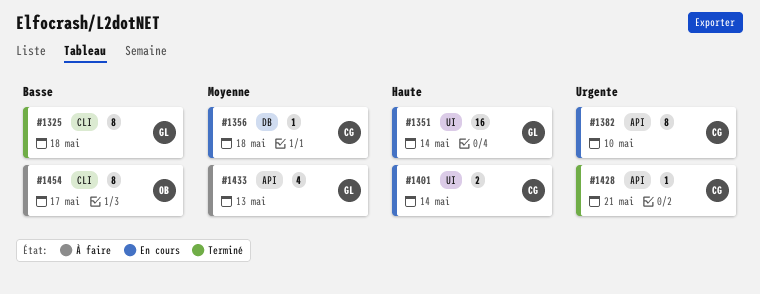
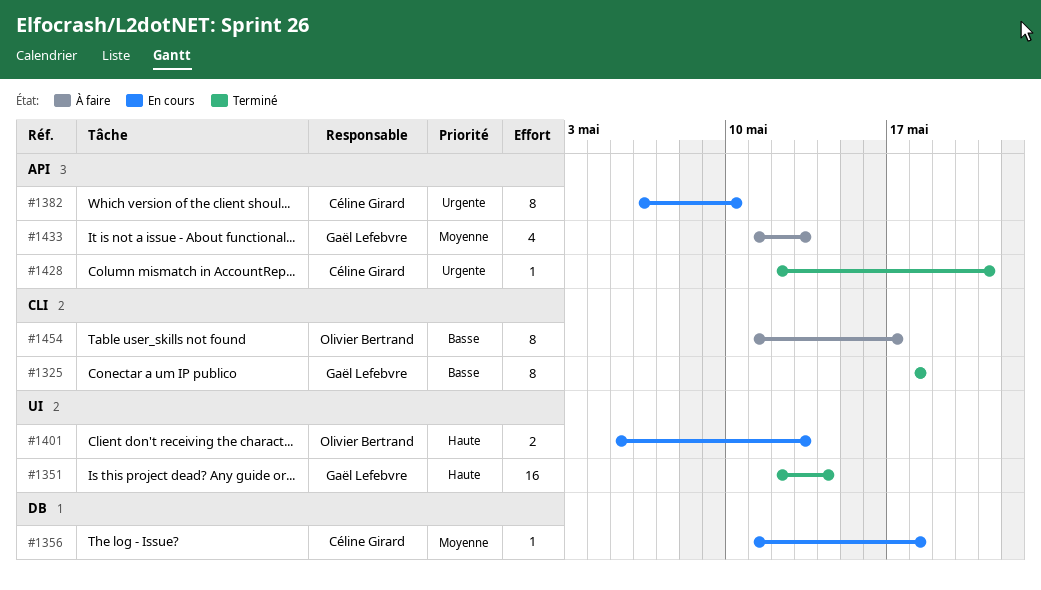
#1351, status: En cours -> Terminé
#1401, owner: Céline Girard -> Olivier Bertrand
#1401, due: May 14 -> May 13

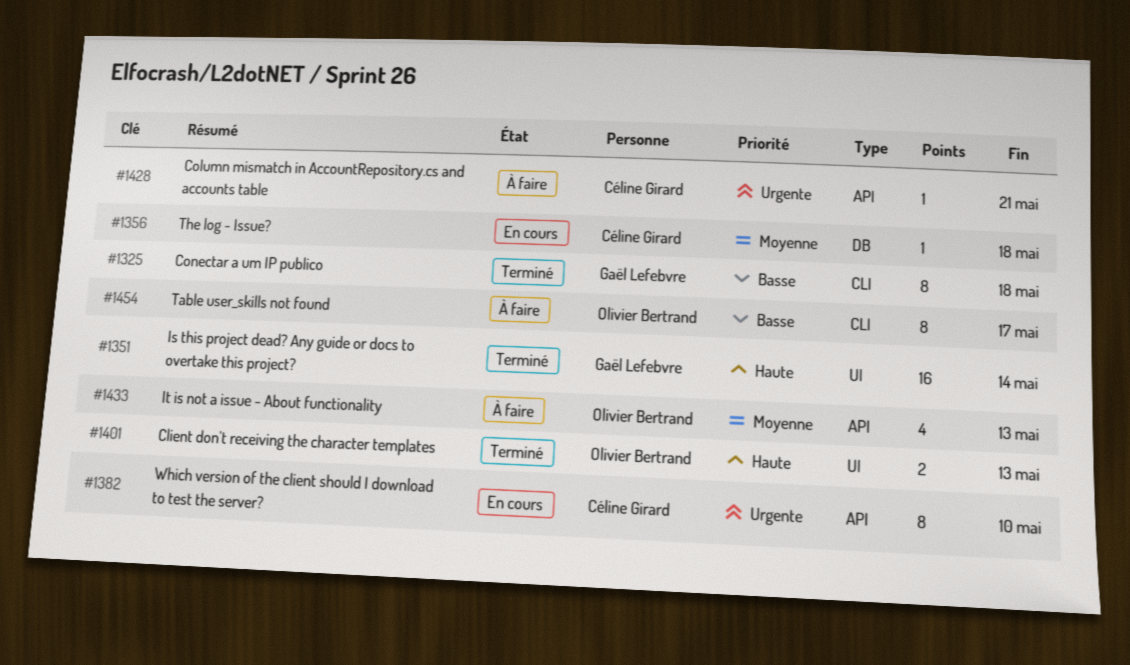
#1401, status: En cours -> Terminé
#1428, status: Terminé -> À faire
#1433, owner: Gaël Lefebvre -> Olivier Bertrand

